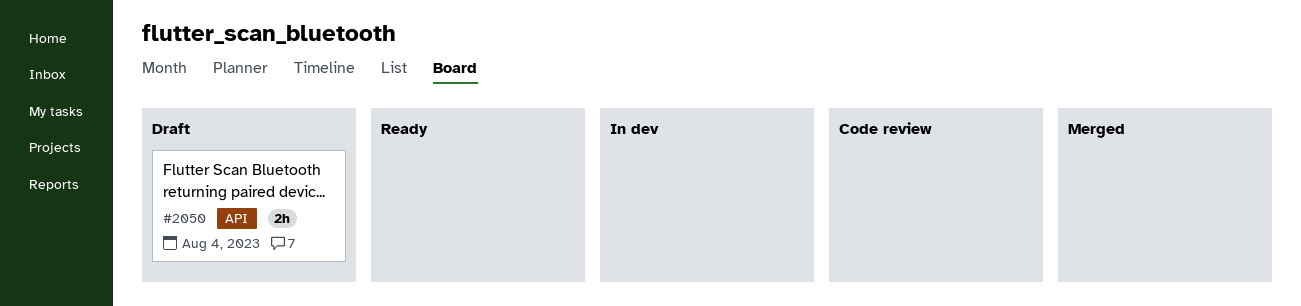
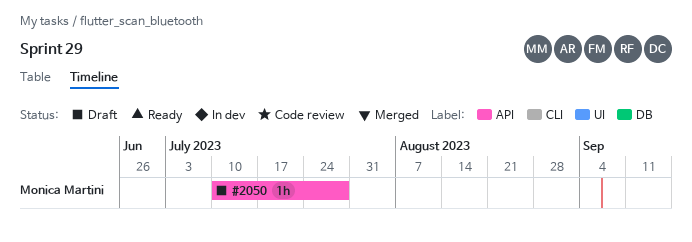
#2050, estimate: 2h -> 1h
#2050, due: Aug 4 -> Jul 28

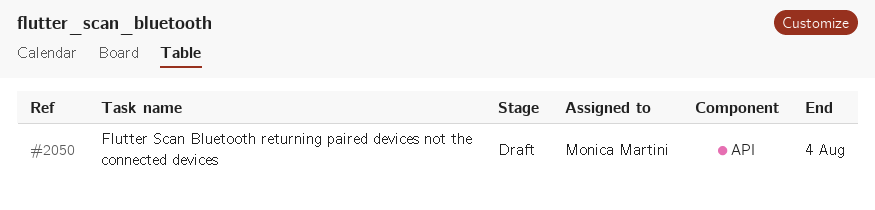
#2050, due: Jul 28 -> Aug 4

